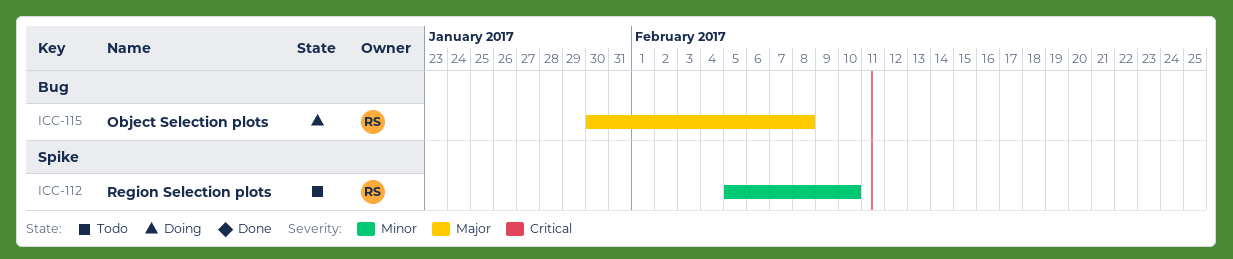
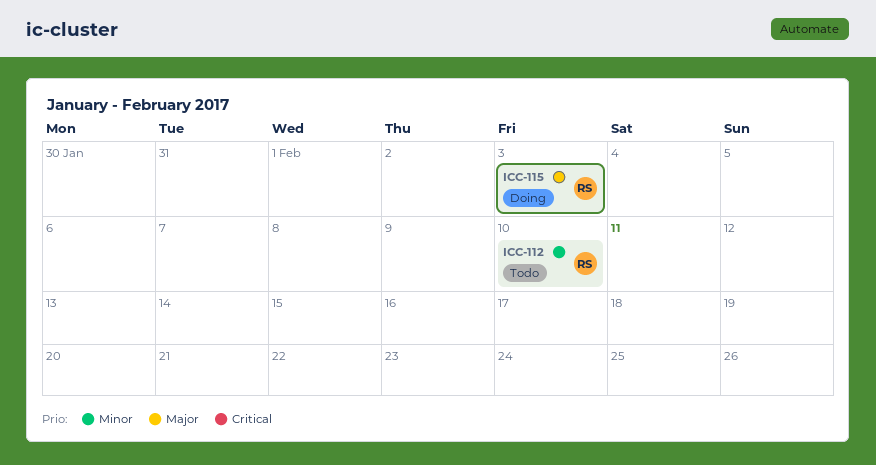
ICC-115, due: Feb 8 -> Feb 3

